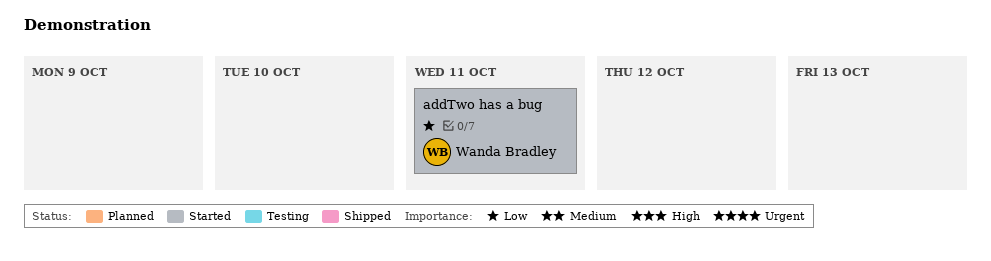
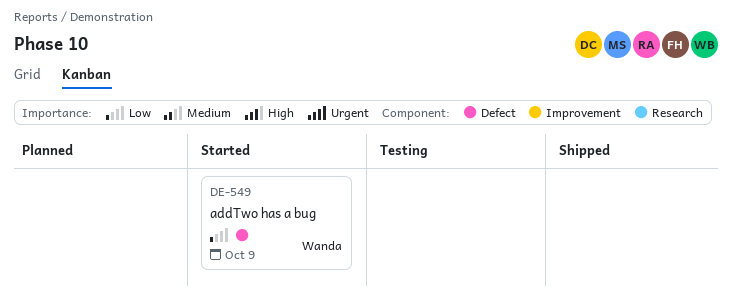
addTwo has a bug, due: Oct 11 -> Oct 9

